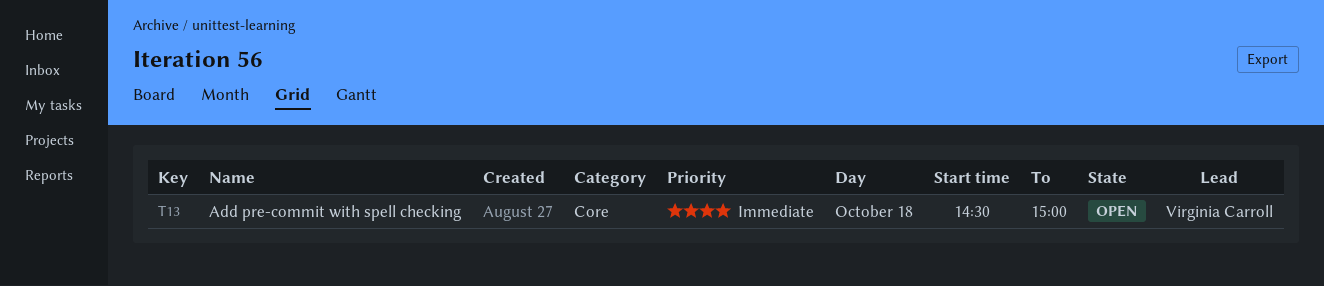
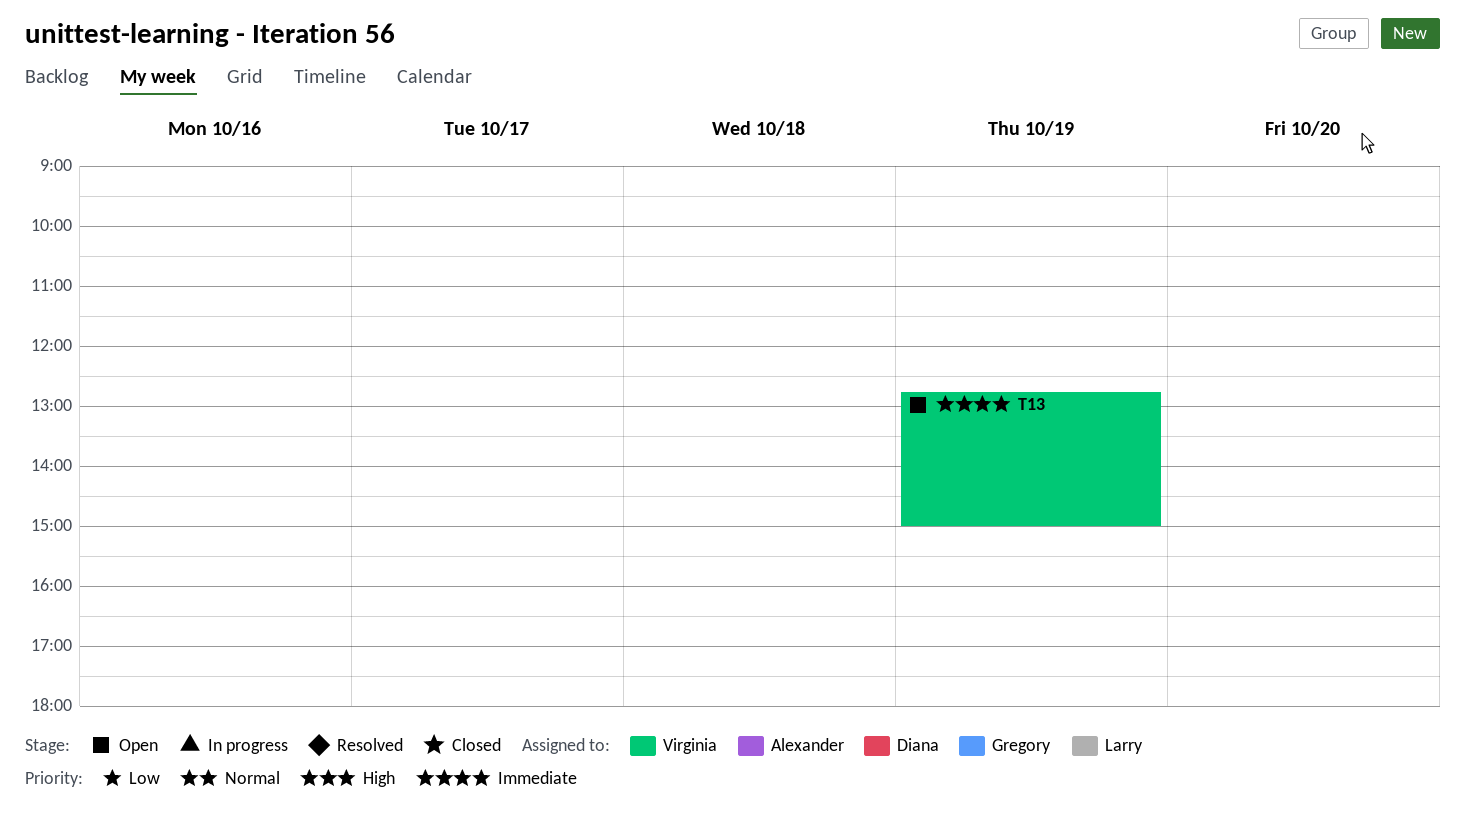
T13, day: Oct 18 -> Oct 19
T13, begins: 14:30 -> 12:45

